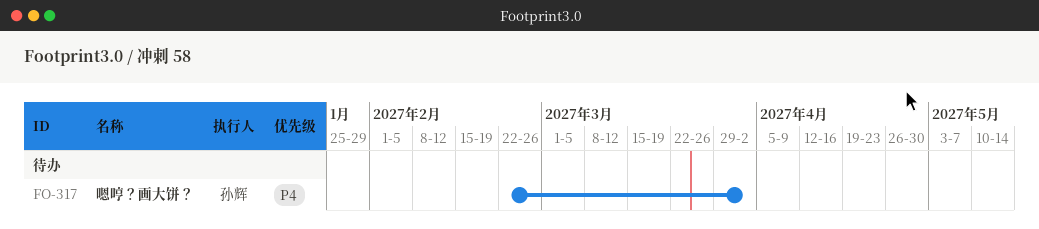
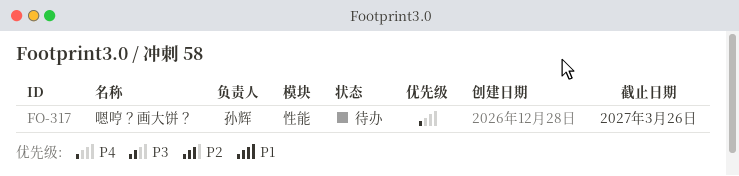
FO-317, due: Apr 2 -> Mar 26

